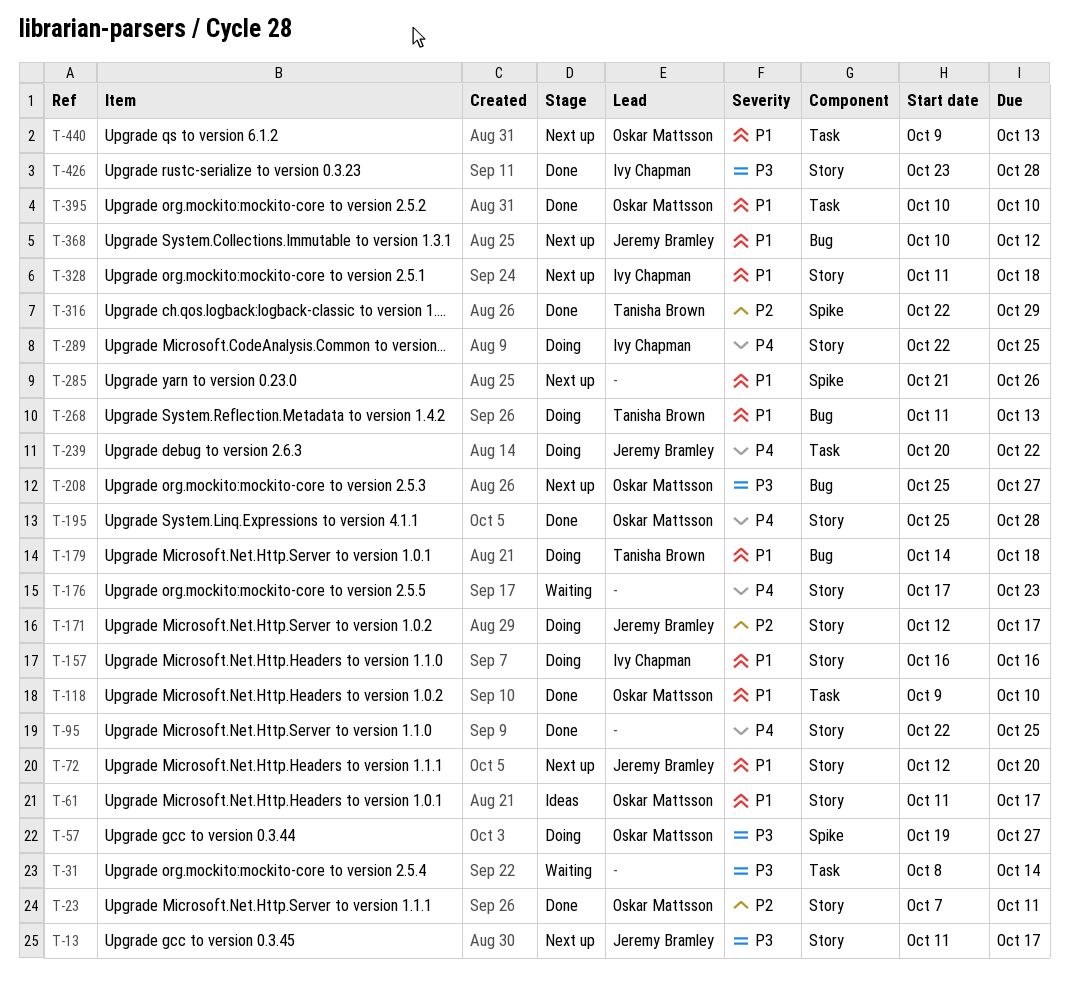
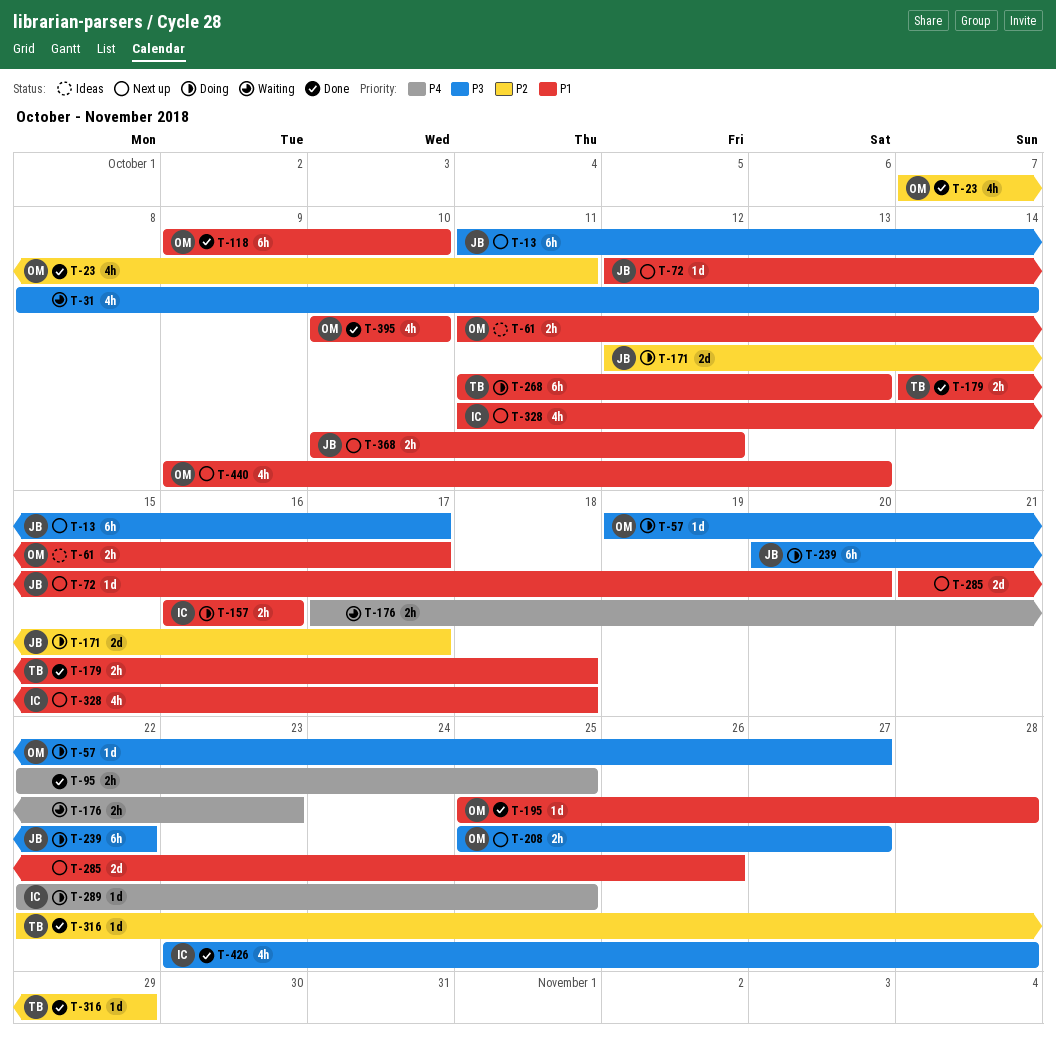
T-179, status: Doing -> Done
T-195, priority: P4 -> P1
T-239, priority: P4 -> P3

